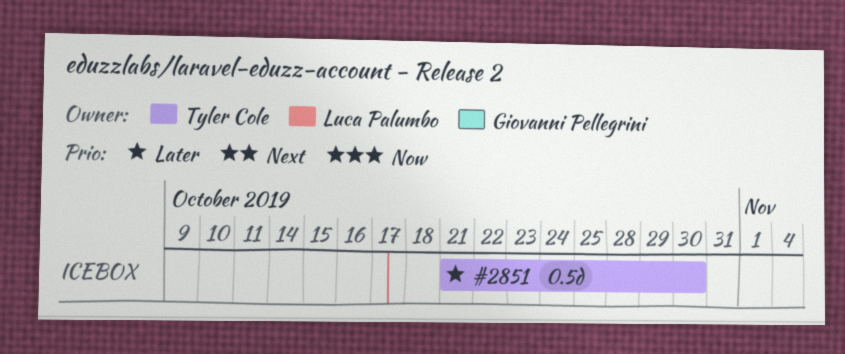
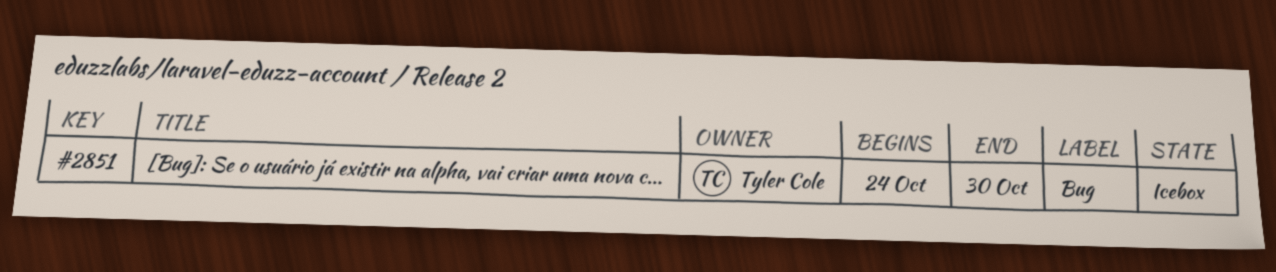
#2851, start: Oct 21 -> Oct 24

